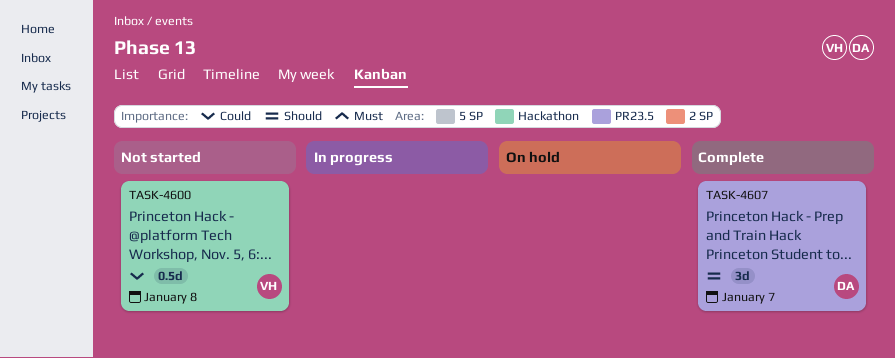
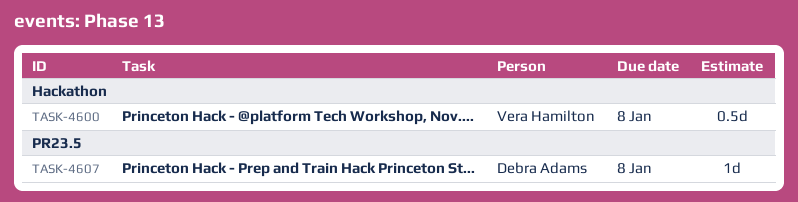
TASK-4607, estimate: 3d -> 1d
TASK-4607, due: Jan 7 -> Jan 8

